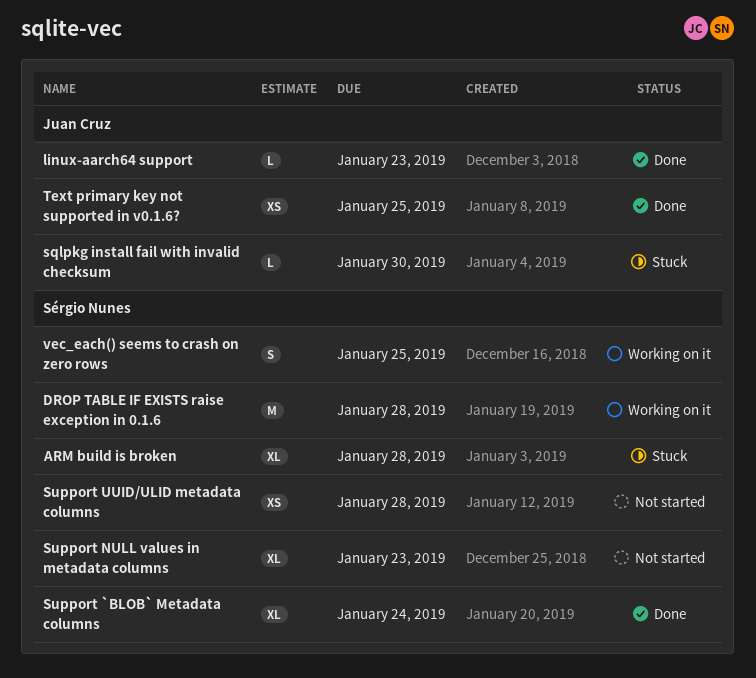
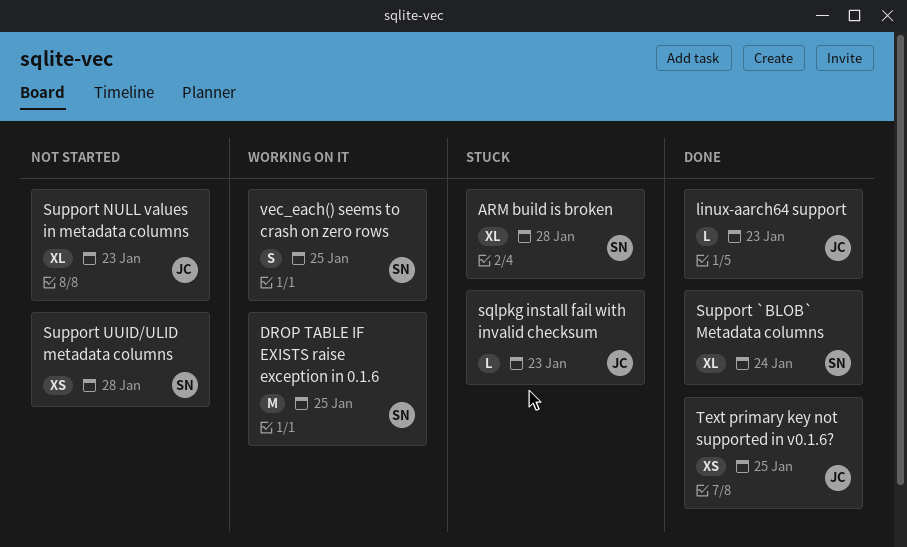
DROP TABLE IF EXISTS raise exception in 0.1.6, due: Jan 28 -> Jan 25
sqlpkg install fail with invalid checksum, due: Jan 30 -> Jan 23
Support NULL values in metadata columns, owner: Sérgio Nunes -> Juan Cruz

